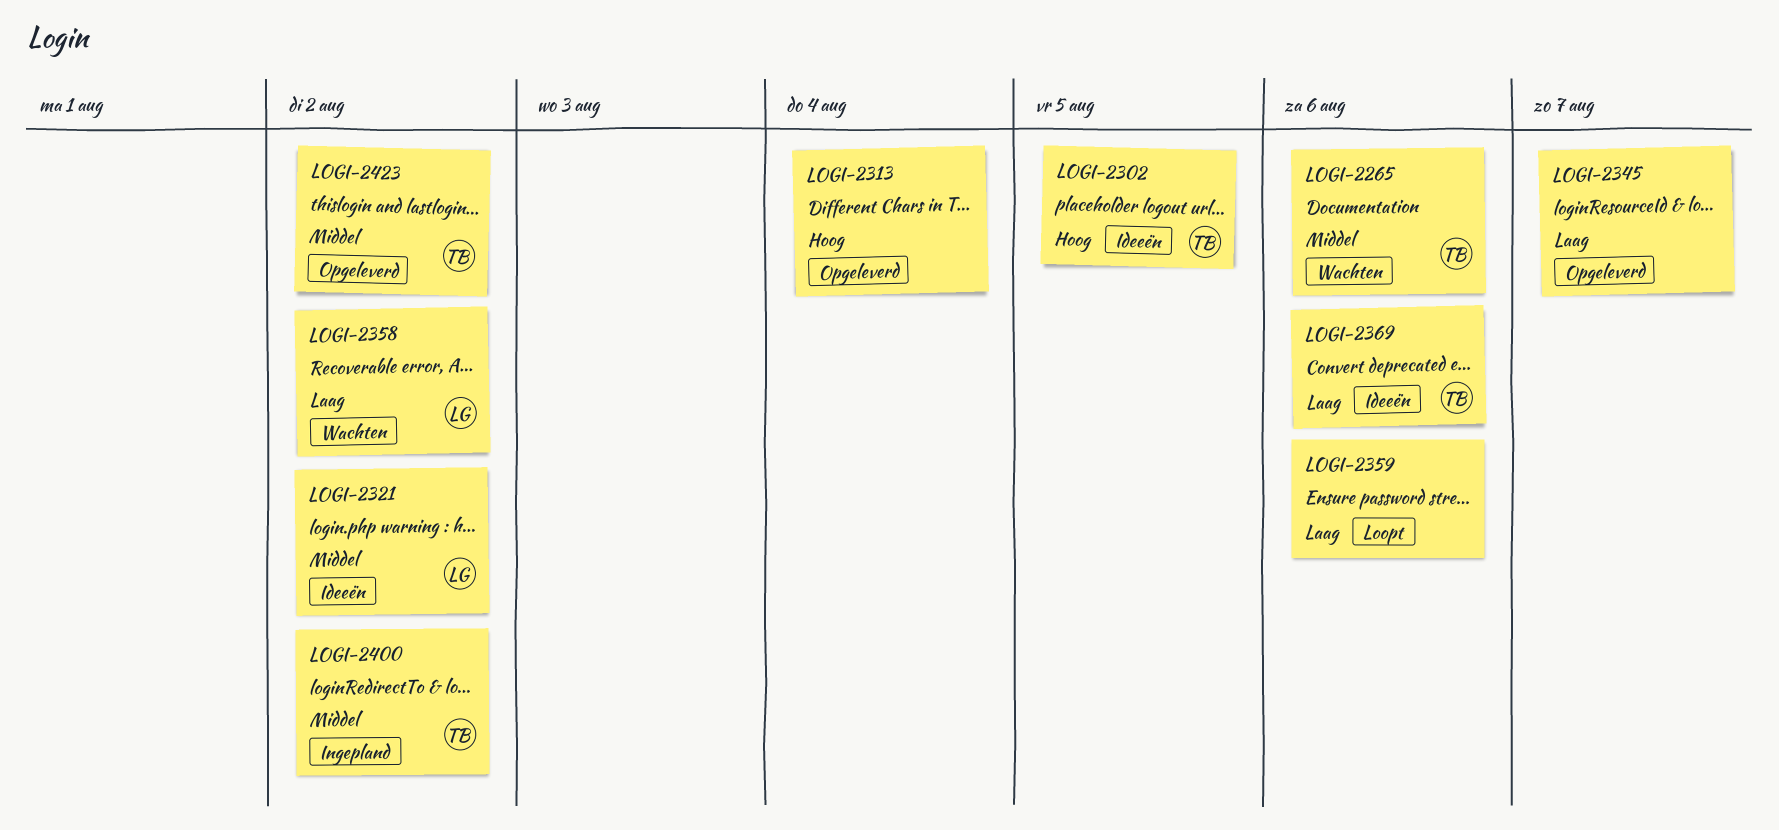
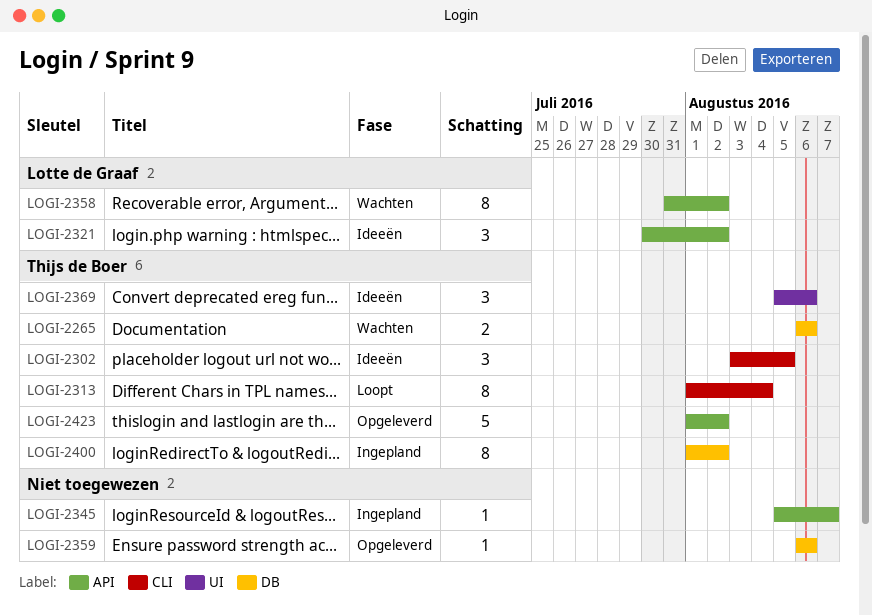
LOGI-2313, status: Opgeleverd -> Loopt
LOGI-2313, owner: none -> Thijs de Boer
LOGI-2345, status: Opgeleverd -> Ingepland
LOGI-2359, status: Loopt -> Opgeleverd

